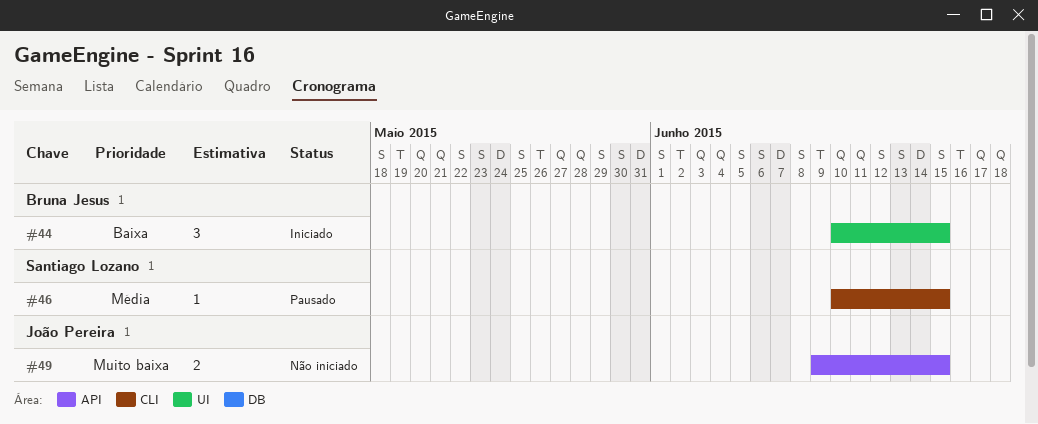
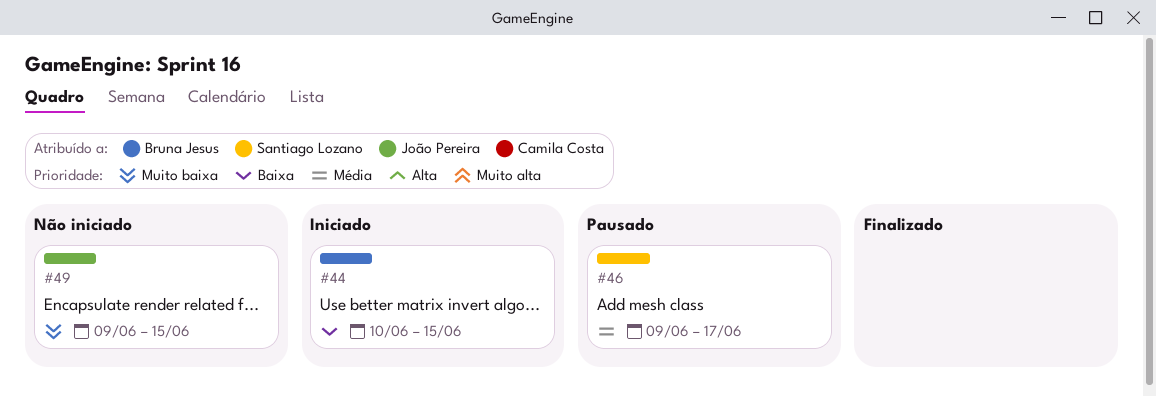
#46, start: Jun 10 -> Jun 9
#46, due: Jun 15 -> Jun 17

